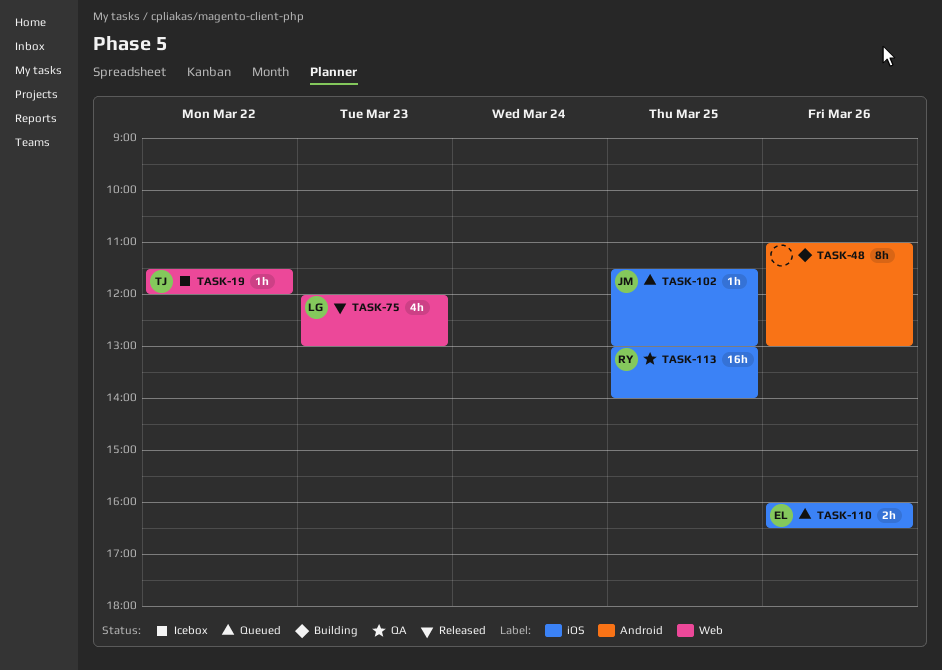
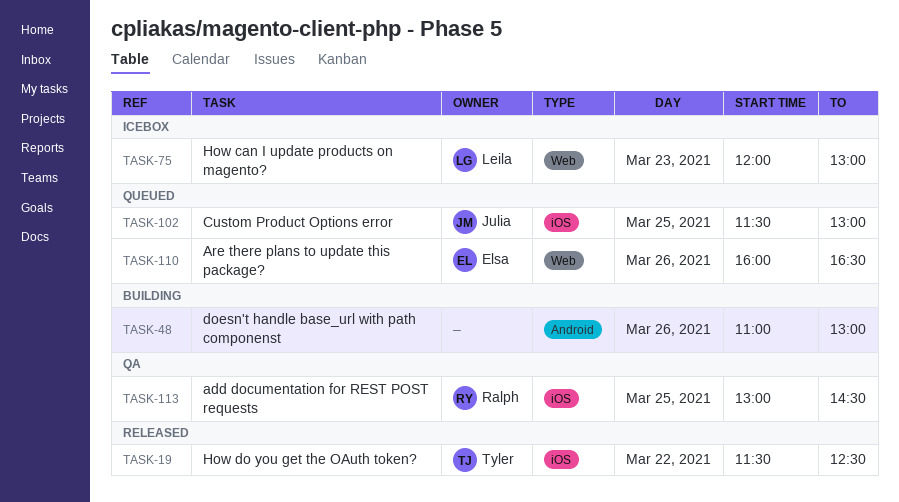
TASK-19, status: Icebox -> Released
TASK-19, label: Web -> iOS
TASK-19, ends: 12:00 -> 12:30
TASK-75, status: Released -> Icebox
TASK-110, label: iOS -> Web
TASK-113, ends: 14:00 -> 14:30

